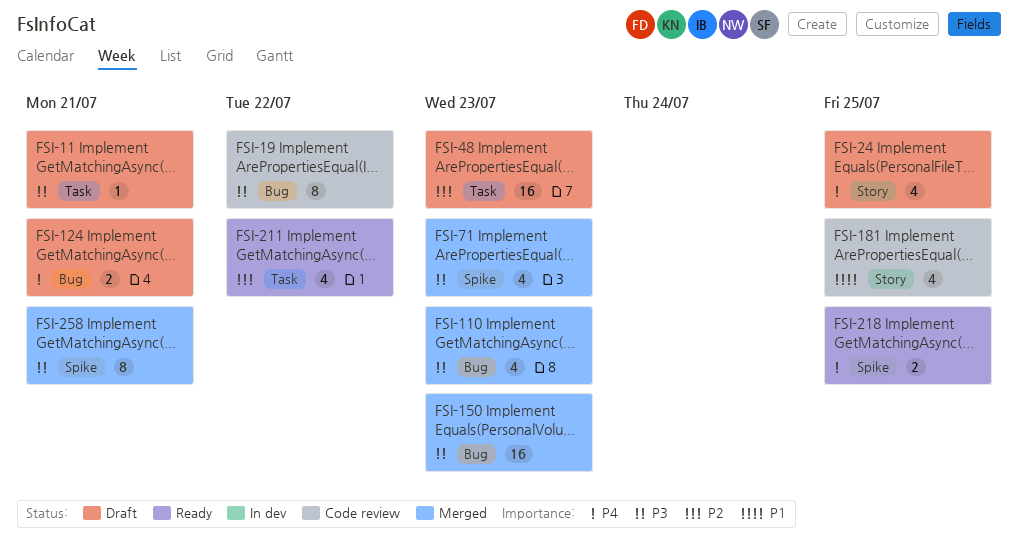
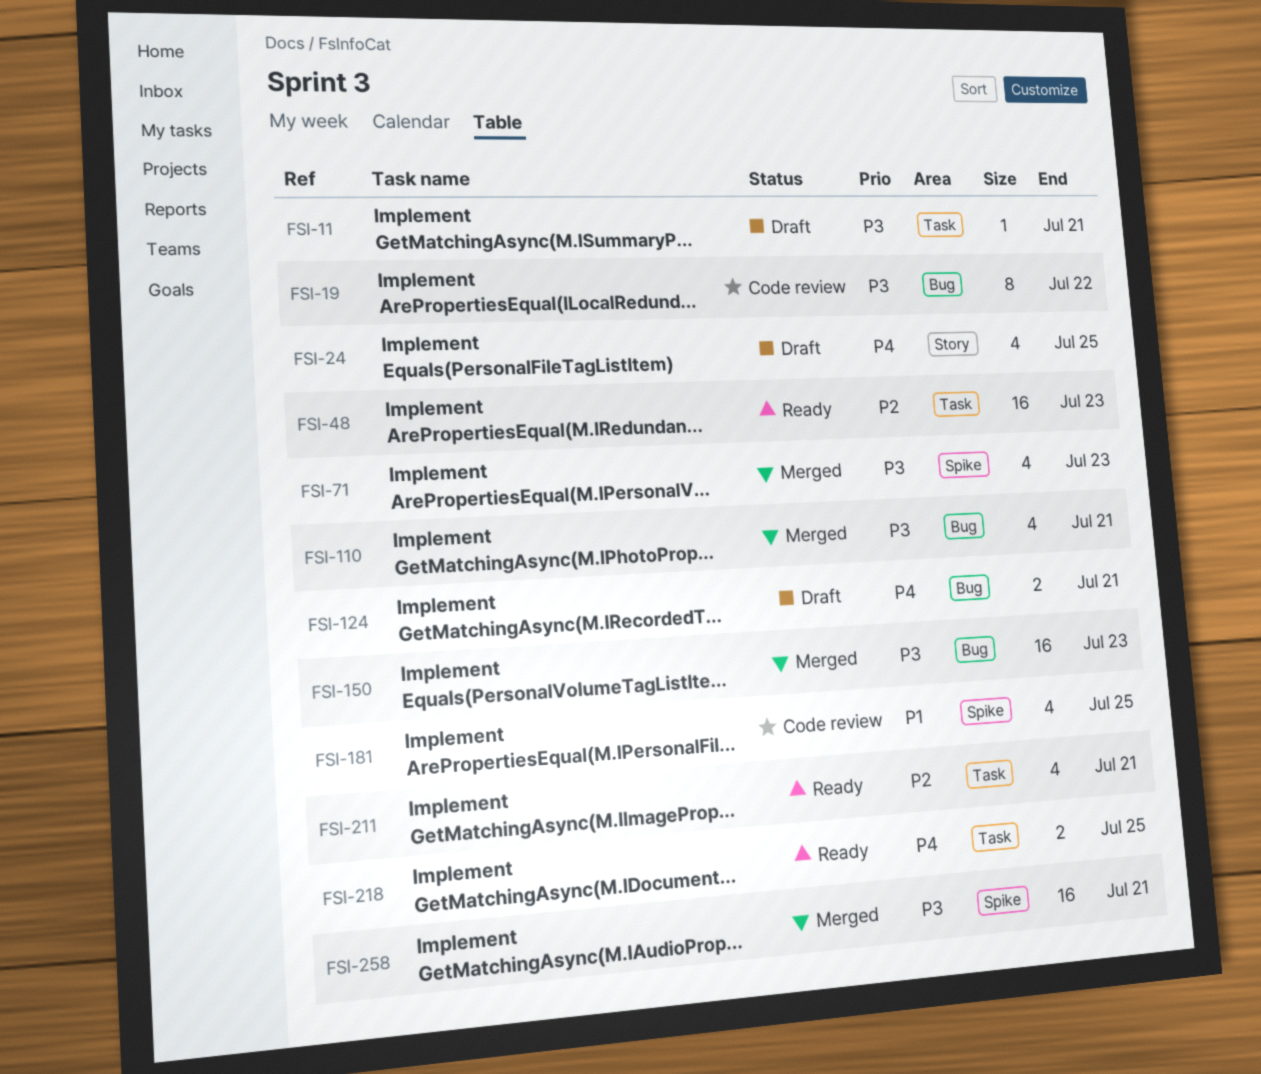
FSI-48, status: Draft -> Ready
FSI-110, due: Jul 23 -> Jul 21
FSI-181, label: Story -> Spike
FSI-211, due: Jul 22 -> Jul 21
FSI-218, label: Spike -> Task
FSI-258, estimate: 8 -> 16

